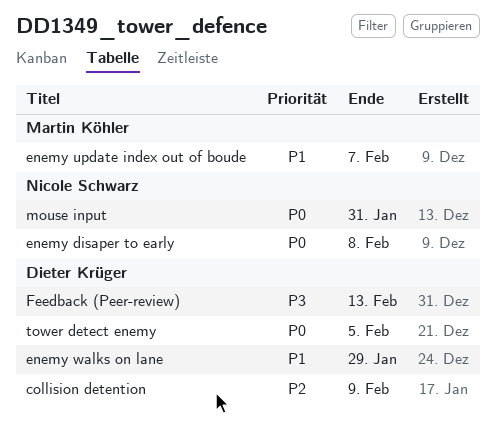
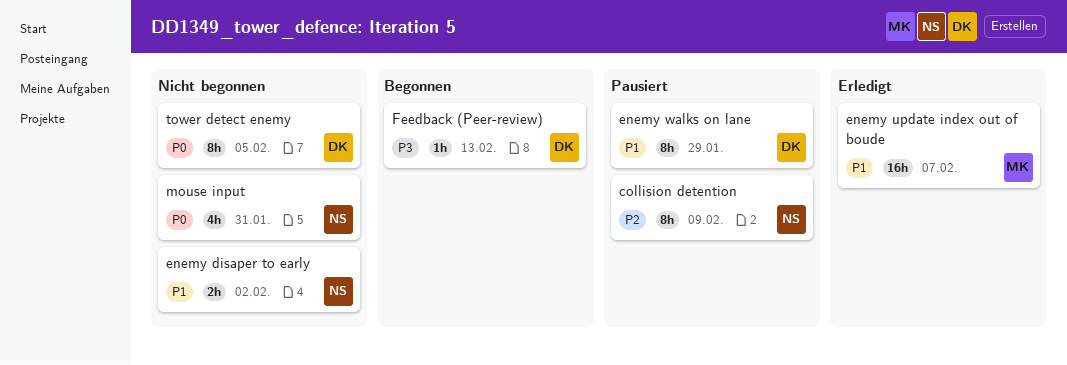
collision detention, owner: Dieter Krüger -> Nicole Schwarz
enemy disaper to early, priority: P0 -> P1
enemy disaper to early, due: Feb 8 -> Feb 2

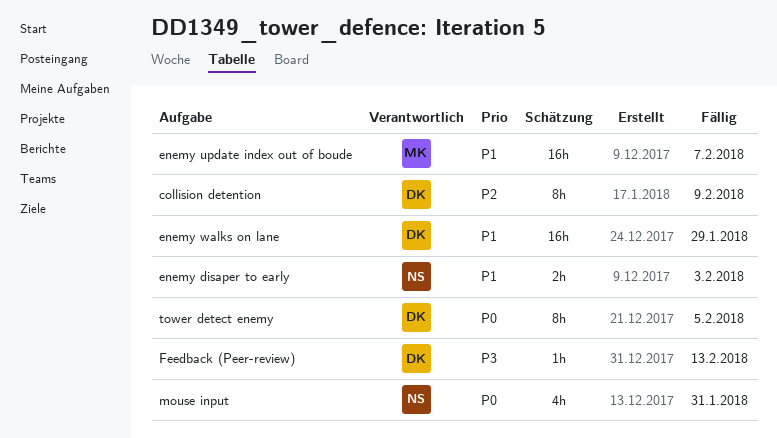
collision detention, owner: NS -> DK
enemy disaper to early, due: Feb 2 -> Feb 3
enemy walks on lane, estimate: 8h -> 16h

